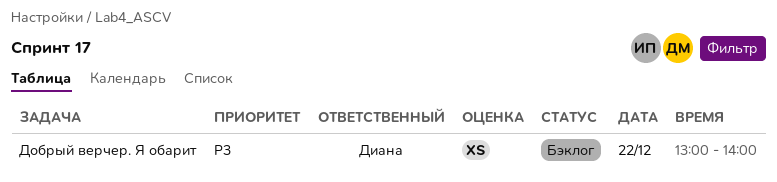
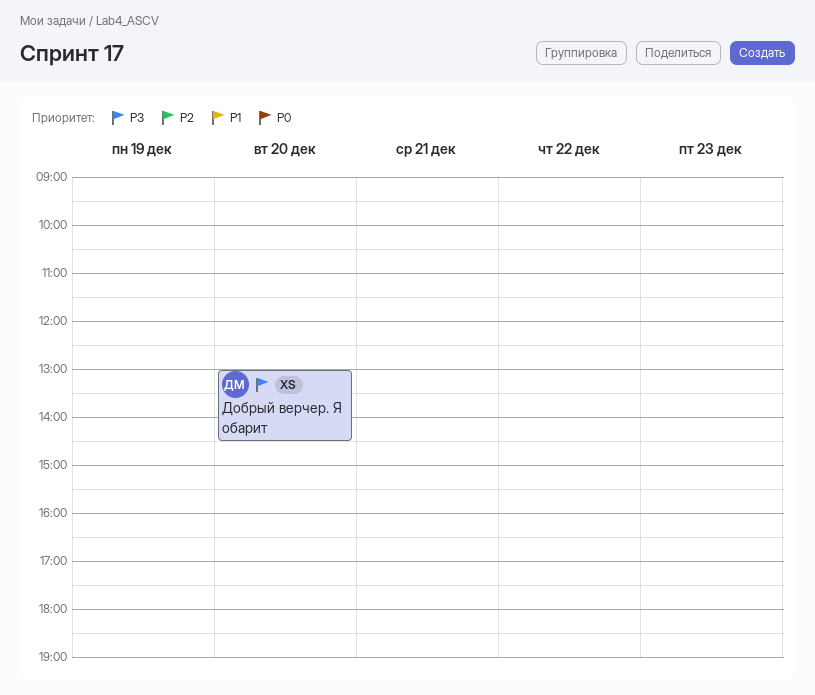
Добрый верчер. Я обарит, day: Dec 22 -> Dec 20
Добрый верчер. Я обарит, ends: 14:00 -> 14:30

